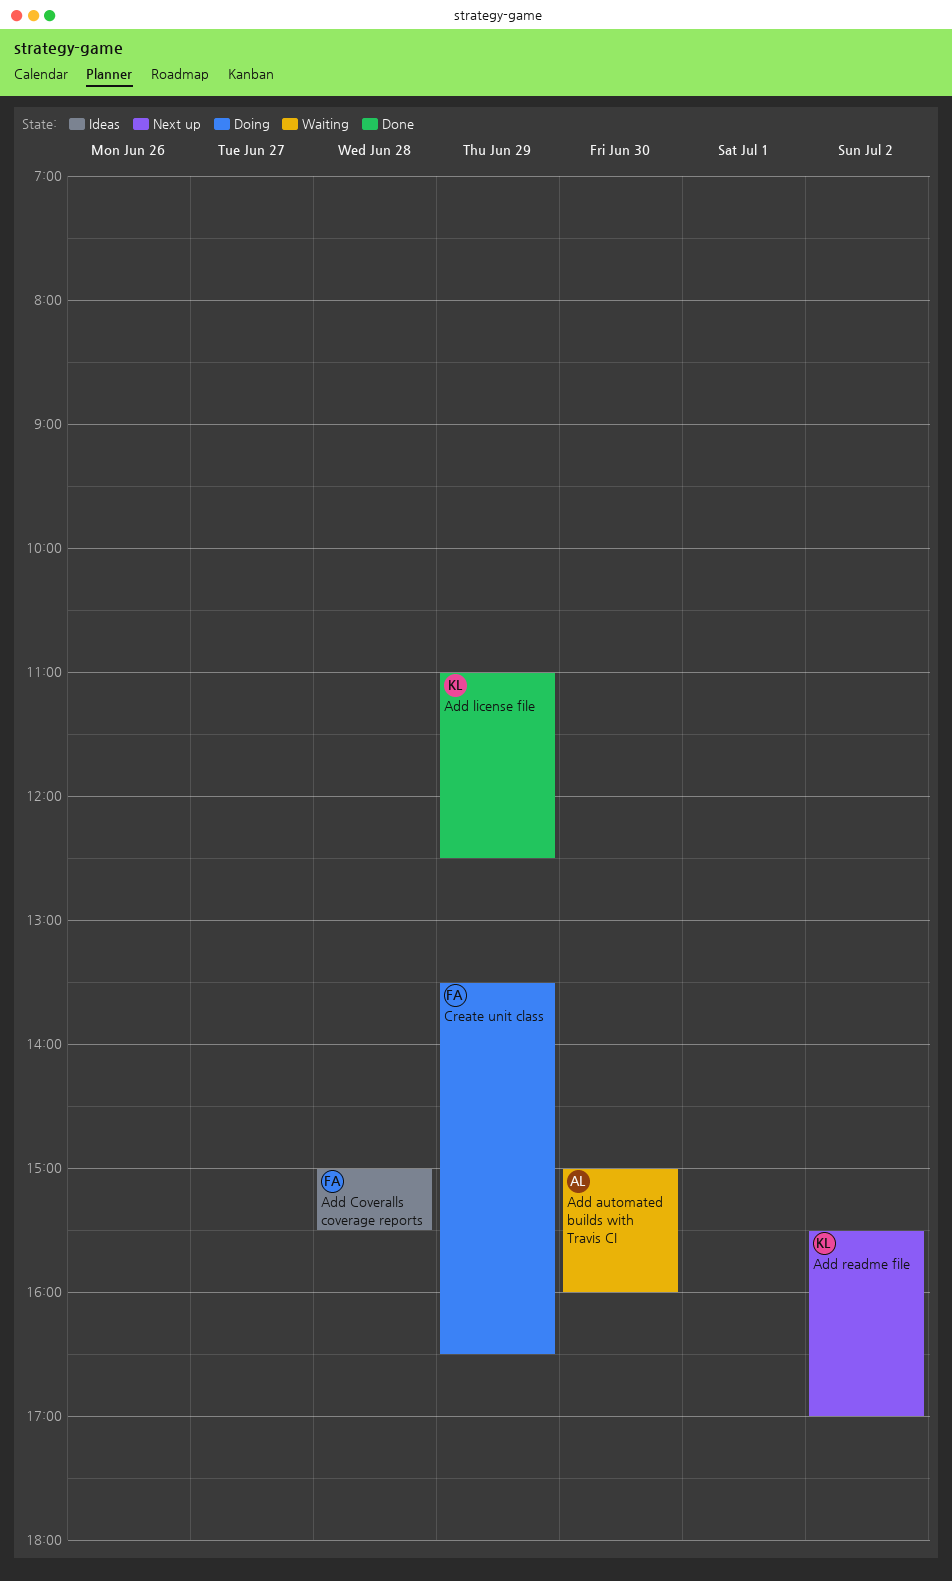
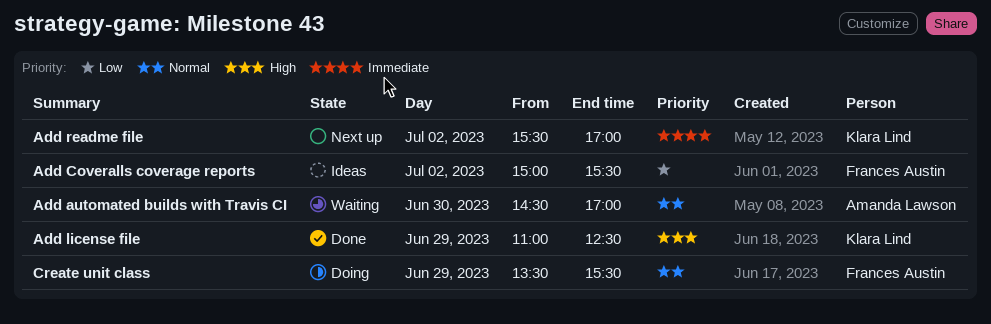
Add automated builds with Travis CI, begins: 15:00 -> 14:30
Add automated builds with Travis CI, ends: 16:00 -> 17:00
Add Coveralls coverage reports, day: Jun 28 -> Jul 2
Create unit class, ends: 16:30 -> 15:30

